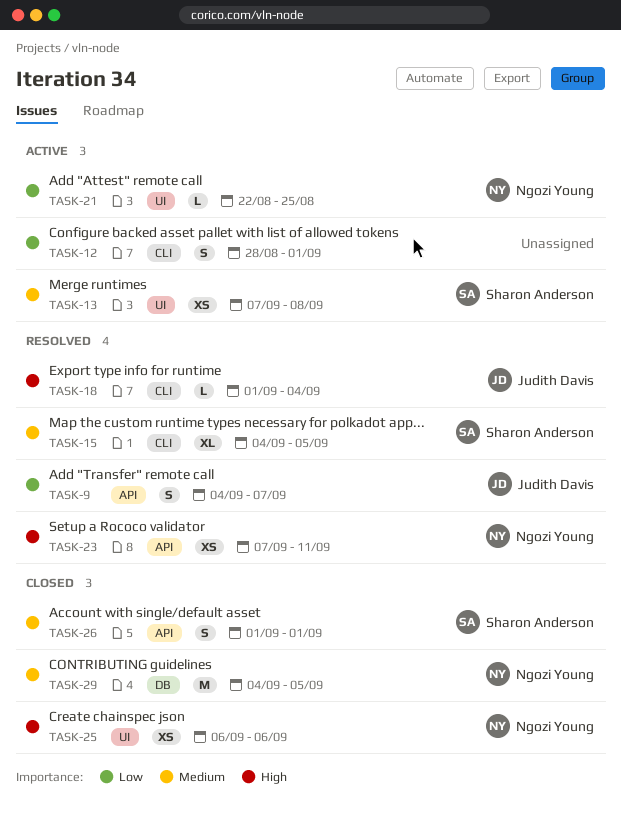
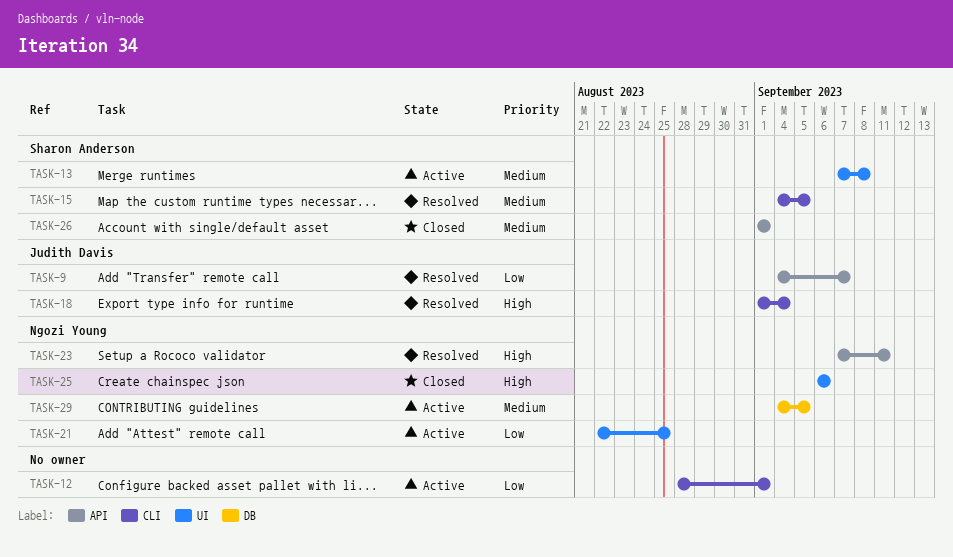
TASK-29, status: Closed -> Active

